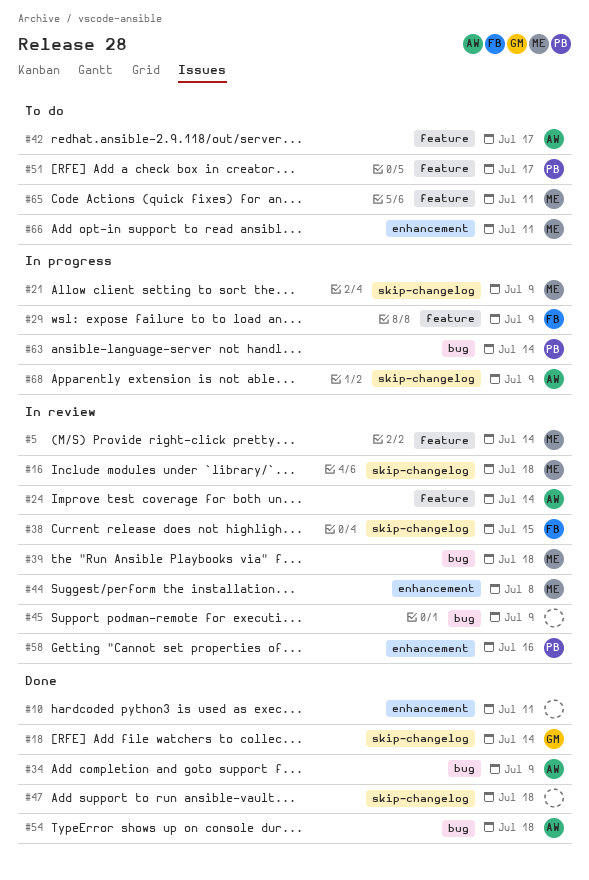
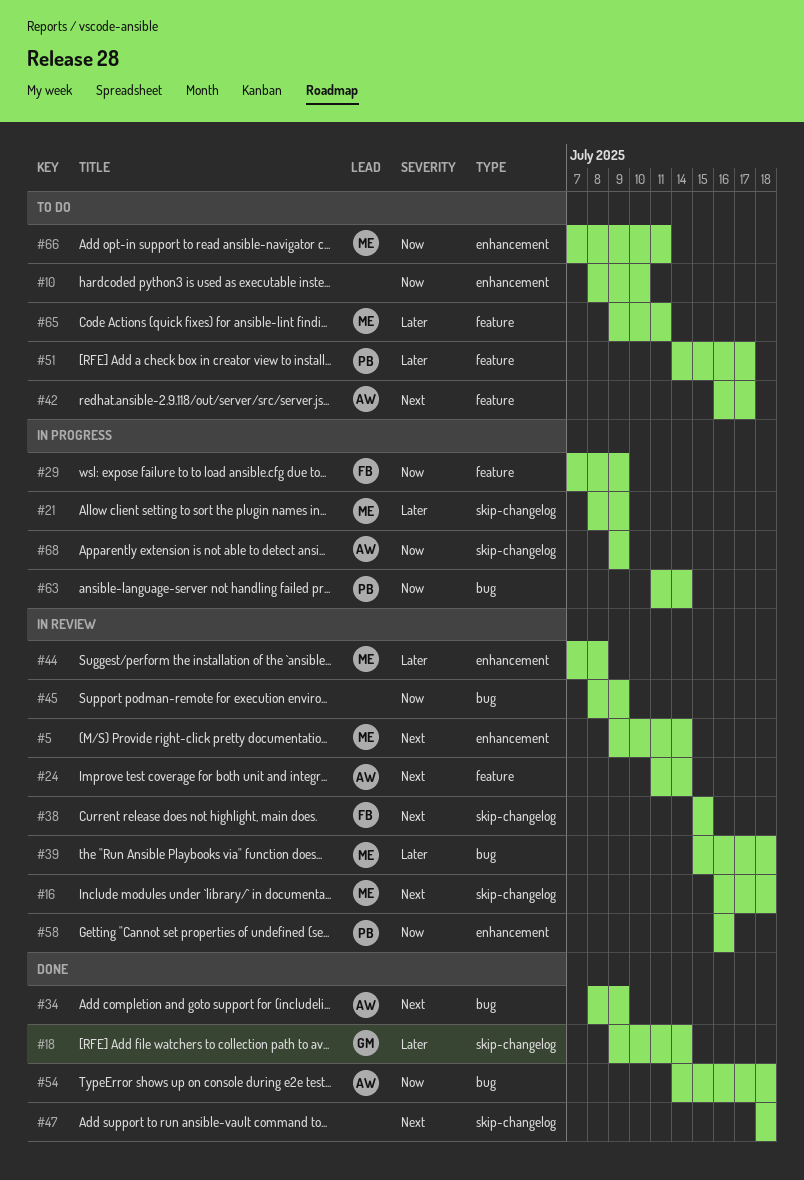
#5, label: feature -> enhancement
#10, status: Done -> To do
#10, due: Jul 11 -> Jul 10

